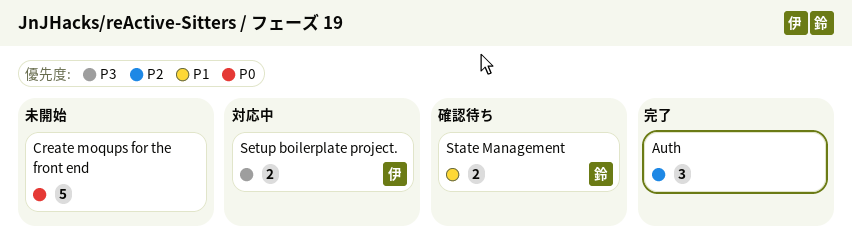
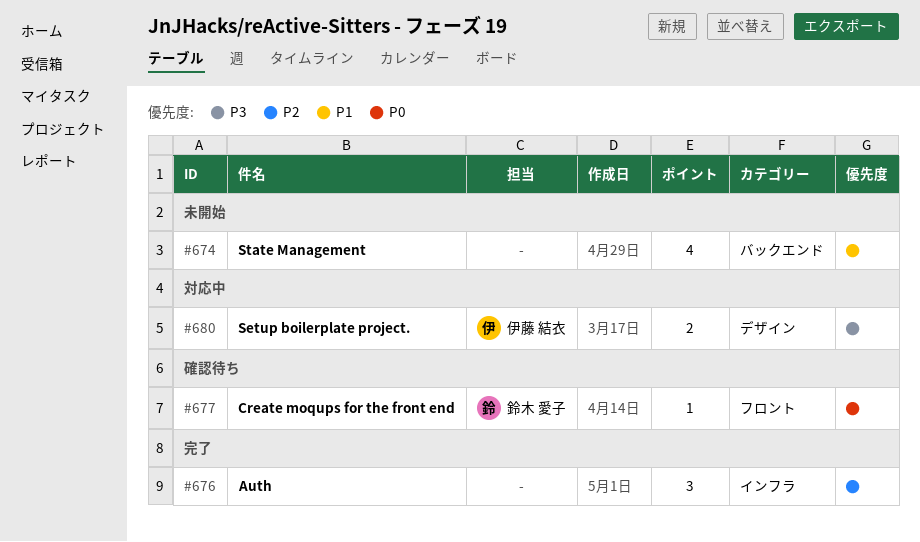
Create moqups for the front end, status: 未開始 -> 確認待ち
Create moqups for the front end, owner: none -> 鈴木 愛子
Create moqups for the front end, estimate: 5 -> 1
State Management, status: 確認待ち -> 未開始
State Management, owner: 鈴木 愛子 -> none
State Management, estimate: 2 -> 4

